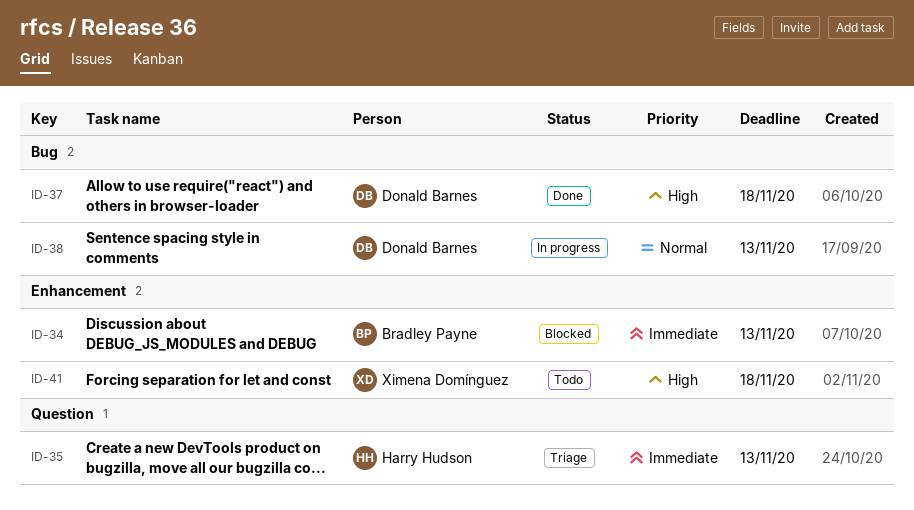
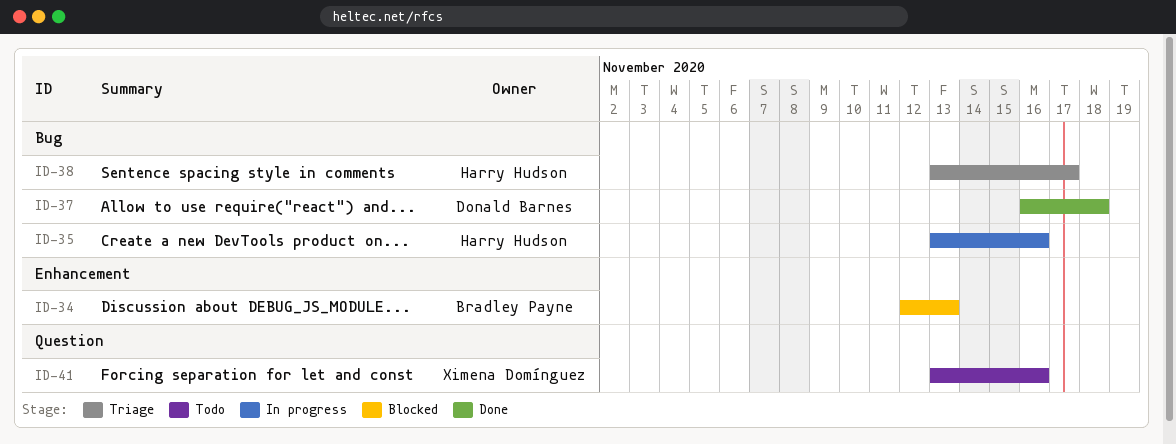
ID-35, status: Triage -> In progress
ID-35, label: Question -> Bug
ID-35, due: Nov 13 -> Nov 16
ID-38, status: In progress -> Triage
ID-38, owner: Donald Barnes -> Harry Hudson
ID-38, due: Nov 13 -> Nov 17
ID-41, label: Enhancement -> Question
ID-41, due: Nov 18 -> Nov 16

